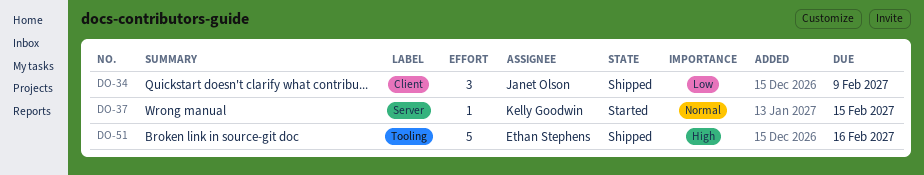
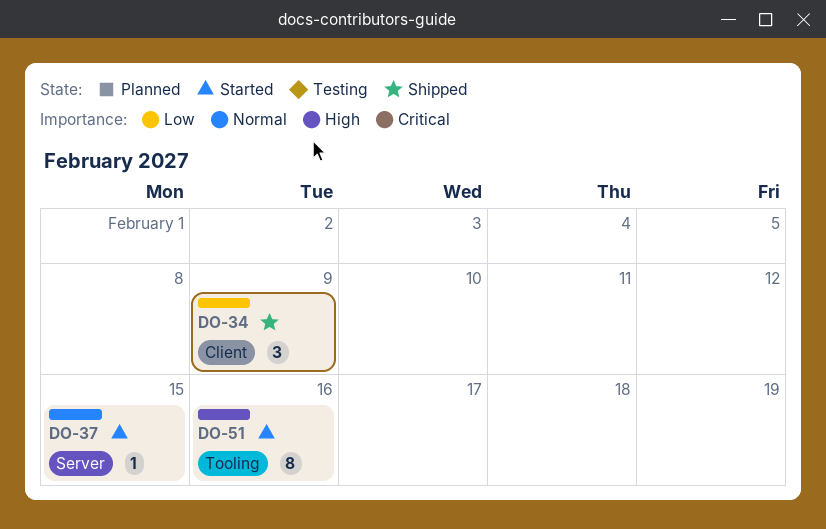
DO-51, status: Shipped -> Started
DO-51, estimate: 5 -> 8

